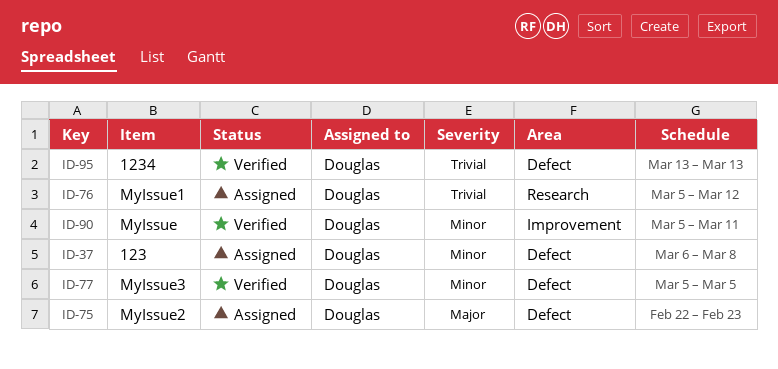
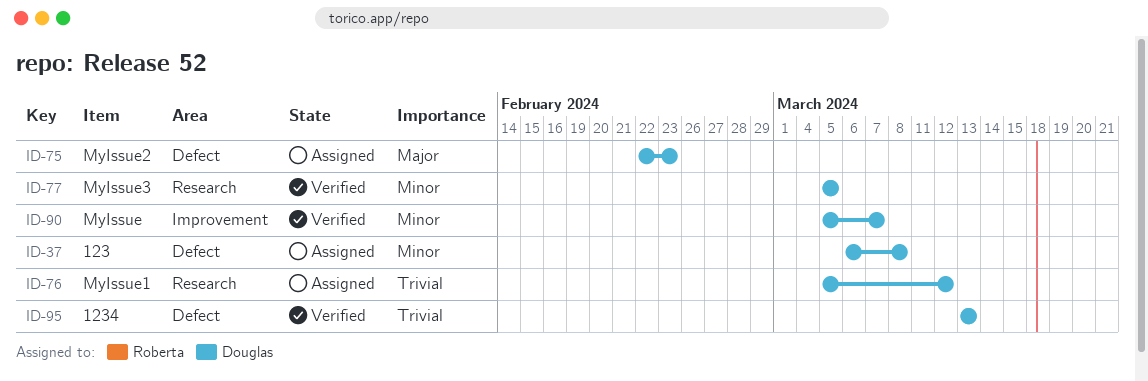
ID-77, label: Defect -> Research
ID-90, due: Mar 11 -> Mar 7

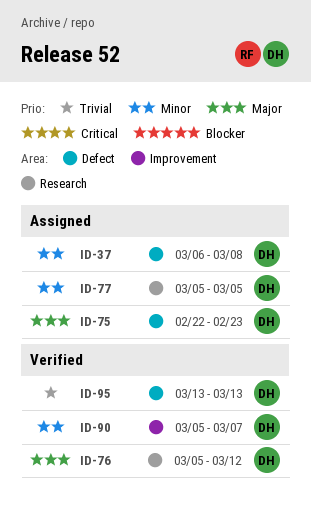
ID-76, status: Assigned -> Verified
ID-76, priority: Trivial -> Major
ID-77, status: Verified -> Assigned

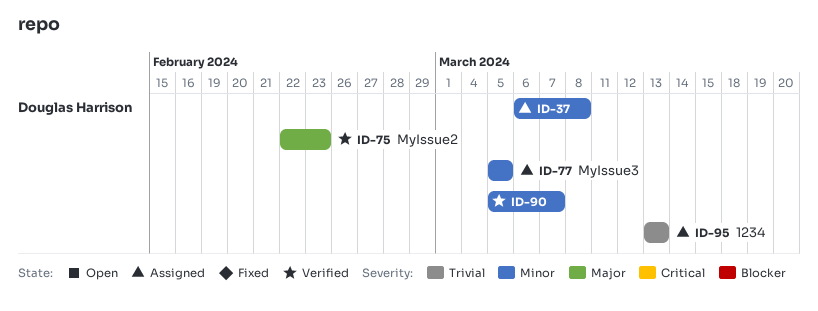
ID-75, status: Assigned -> Verified
ID-76: present -> none
ID-95, status: Verified -> Assigned

